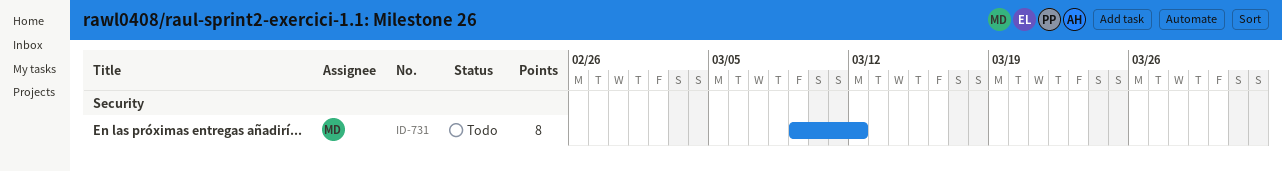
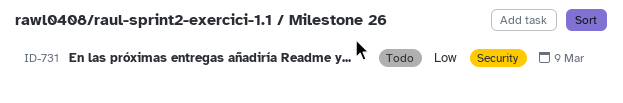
ID-731, due: Mar 12 -> Mar 9

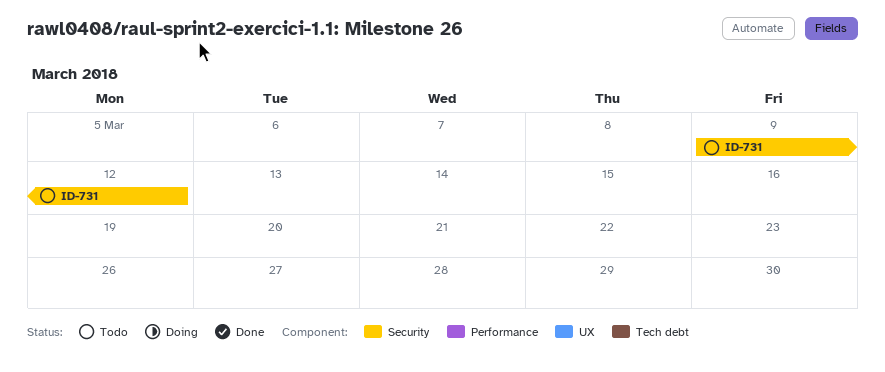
ID-731, due: Mar 9 -> Mar 12

